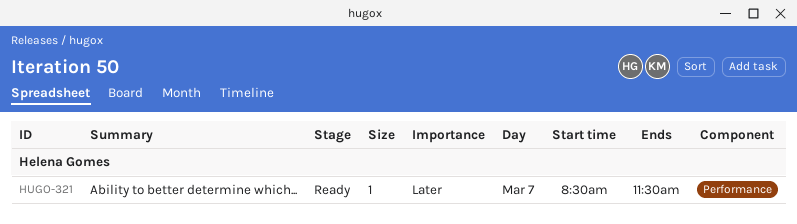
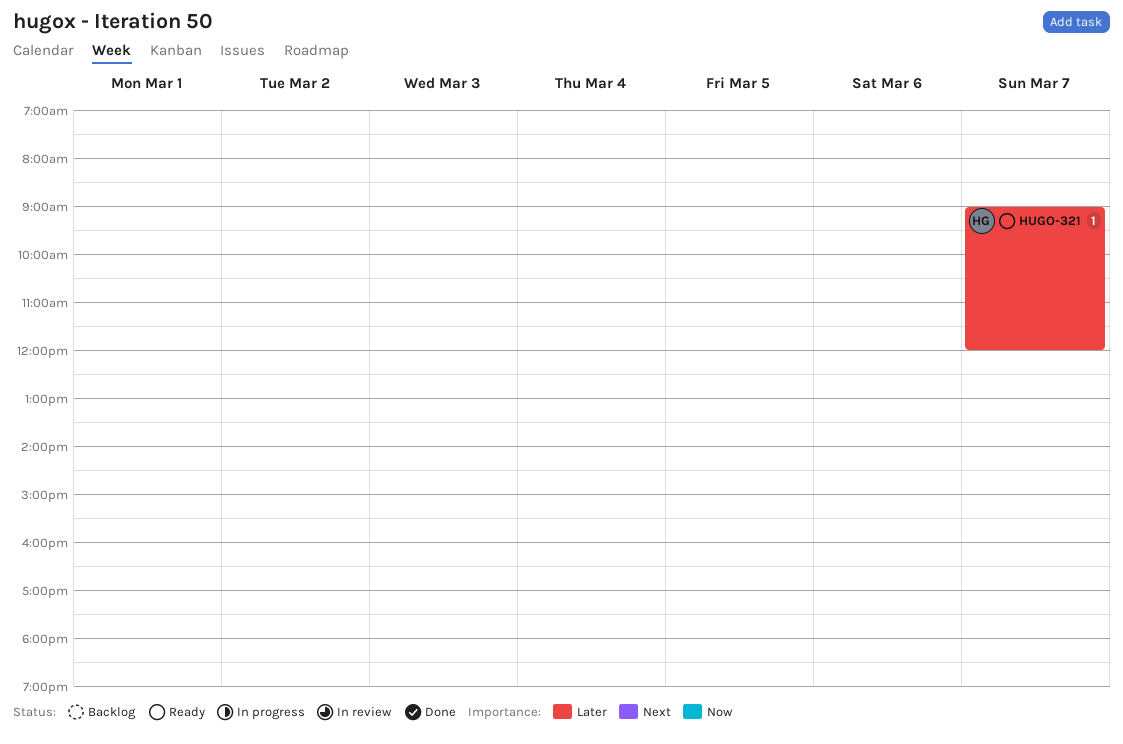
HUGO-321, begins: 08:30 -> 09:00
HUGO-321, ends: 11:30 -> 12:00

